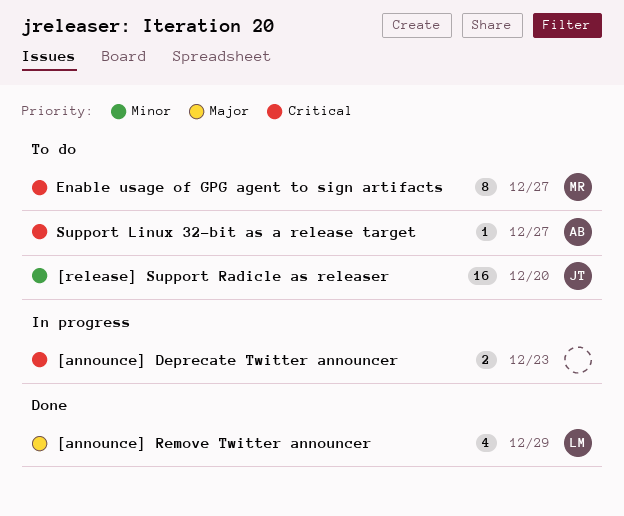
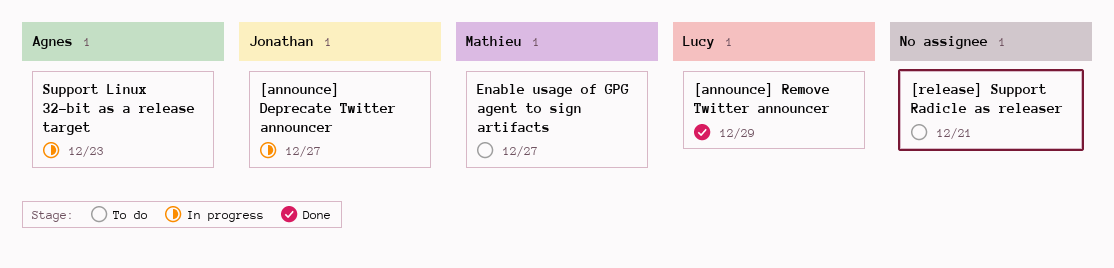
[announce] Deprecate Twitter announcer, owner: none -> Jonathan
[announce] Deprecate Twitter announcer, due: Dec 23 -> Dec 27
[release] Support Radicle as releaser, owner: Jonathan -> none
[release] Support Radicle as releaser, due: Dec 20 -> Dec 21
Support Linux 32-bit as a release target, status: To do -> In progress
Support Linux 32-bit as a release target, due: Dec 27 -> Dec 23

